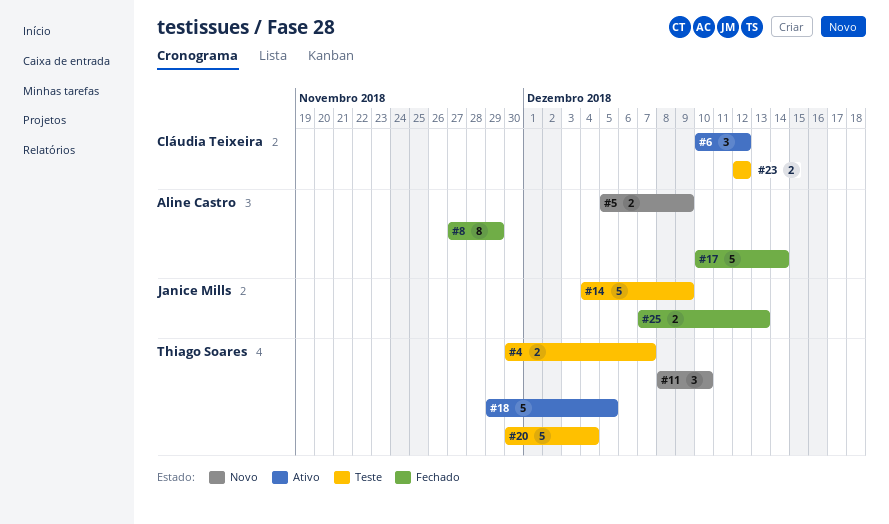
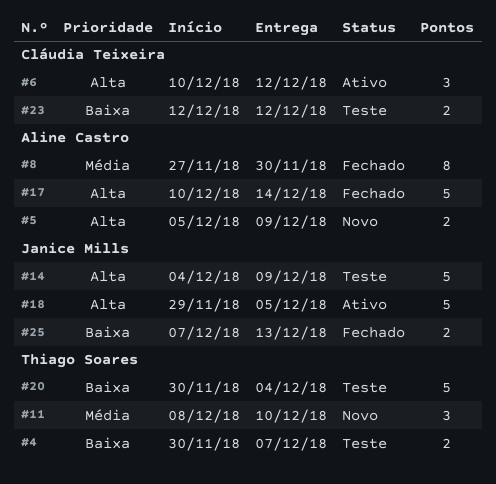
#8, due: Nov 29 -> Nov 30
#18, owner: Thiago Soares -> Janice Mills

